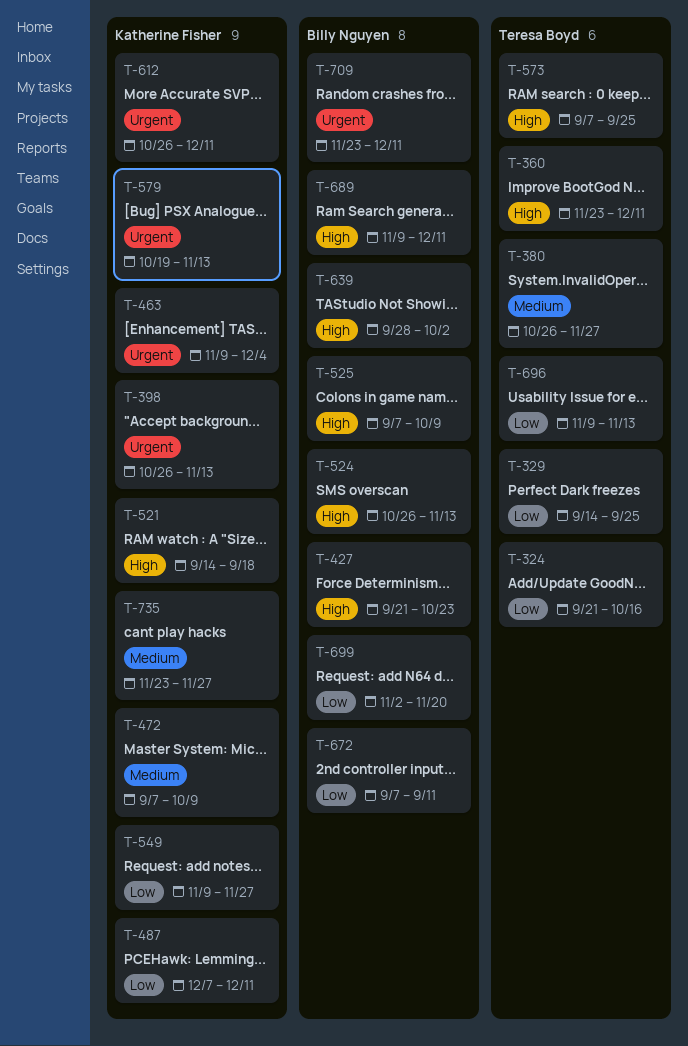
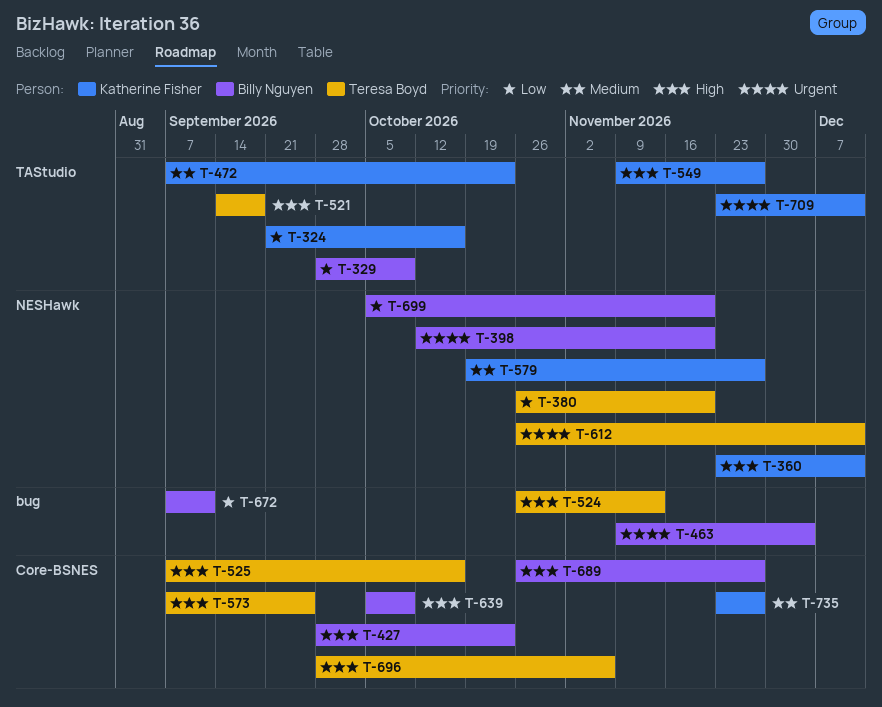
T-324, owner: Teresa Boyd -> Katherine Fisher
T-329, owner: Teresa Boyd -> Billy Nguyen
T-329, start: Sep 14 -> Sep 28
T-329, due: Sep 25 -> Oct 9
T-360, owner: Teresa Boyd -> Katherine Fisher
T-380, priority: Medium -> Low
T-380, due: Nov 27 -> Nov 20
T-398, owner: Katherine Fisher -> Billy Nguyen
T-398, start: Oct 26 -> Oct 12
T-398, due: Nov 13 -> Nov 20
T-427, start: Sep 21 -> Sep 28
T-463, owner: Katherine Fisher -> Billy Nguyen
T-472, due: Oct 9 -> Oct 23
T-487: present -> none
T-521, owner: Katherine Fisher -> Teresa Boyd
T-524, owner: Billy Nguyen -> Teresa Boyd
T-525, owner: Billy Nguyen -> Teresa Boyd
T-525, due: Oct 9 -> Oct 16
T-549, priority: Low -> High
T-579, priority: Urgent -> Medium
T-579, due: Nov 13 -> Nov 27
T-612, owner: Katherine Fisher -> Teresa Boyd
T-639, start: Sep 28 -> Oct 5
T-639, due: Oct 2 -> Oct 9
T-689, start: Nov 9 -> Oct 26
T-689, due: Dec 11 -> Nov 27
T-696, priority: Low -> High
T-696, start: Nov 9 -> Sep 28
T-696, due: Nov 13 -> Nov 6
T-699, start: Nov 2 -> Oct 5
T-709, owner: Billy Nguyen -> Katherine Fisher

